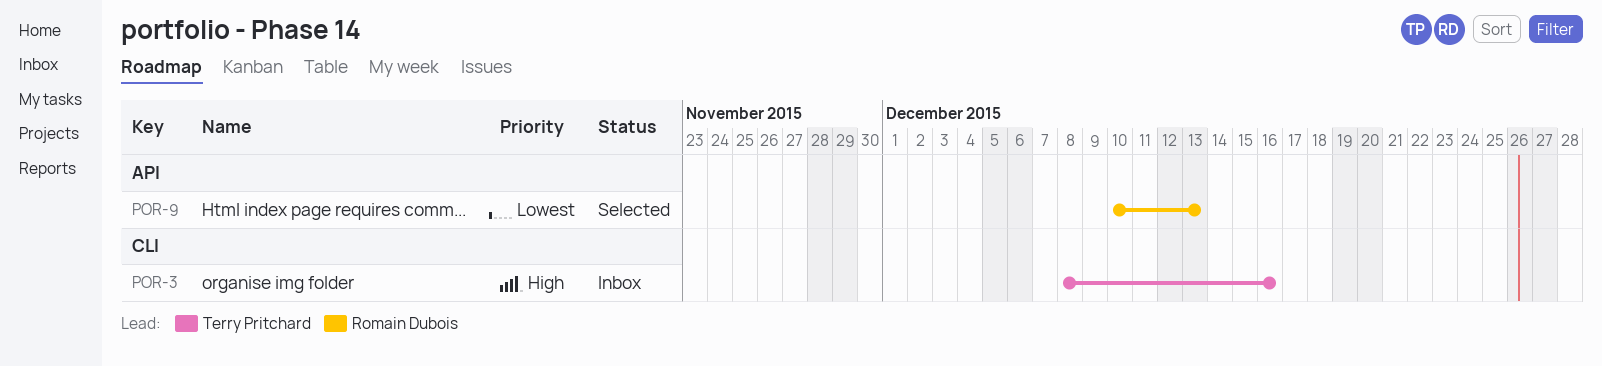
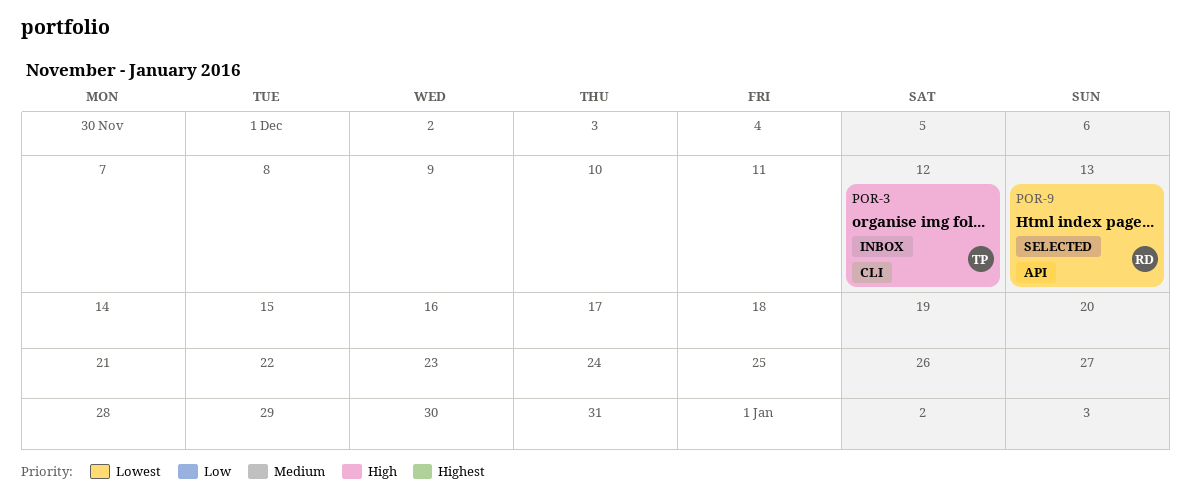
POR-3, due: Dec 16 -> Dec 12

